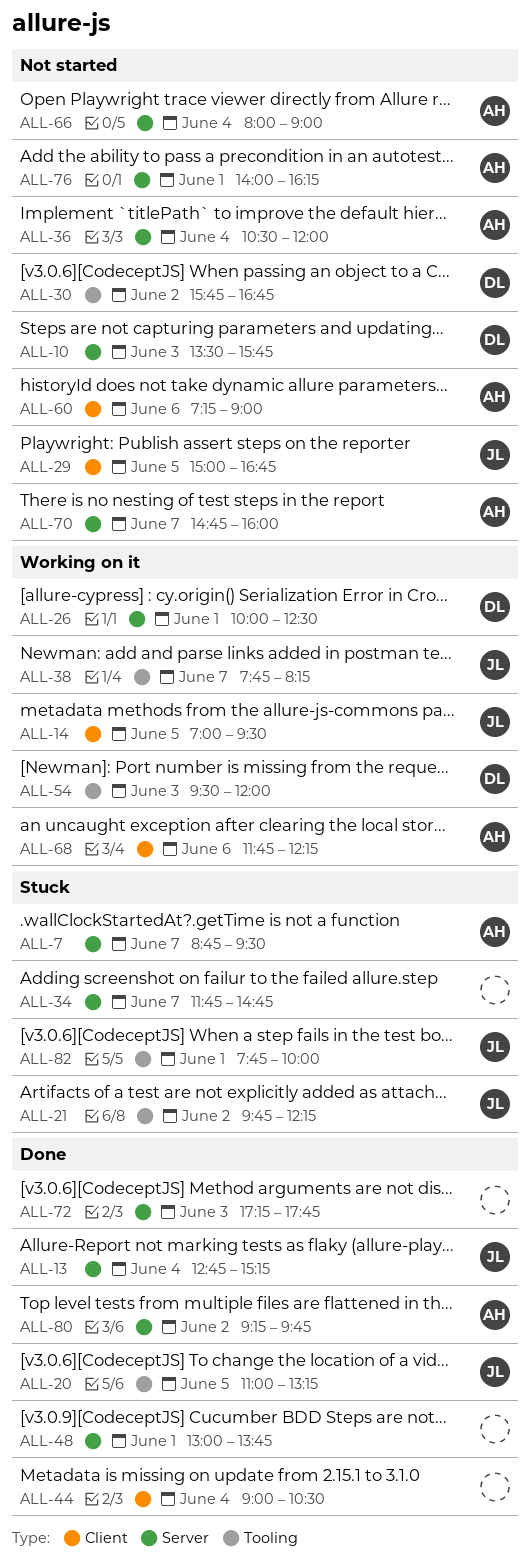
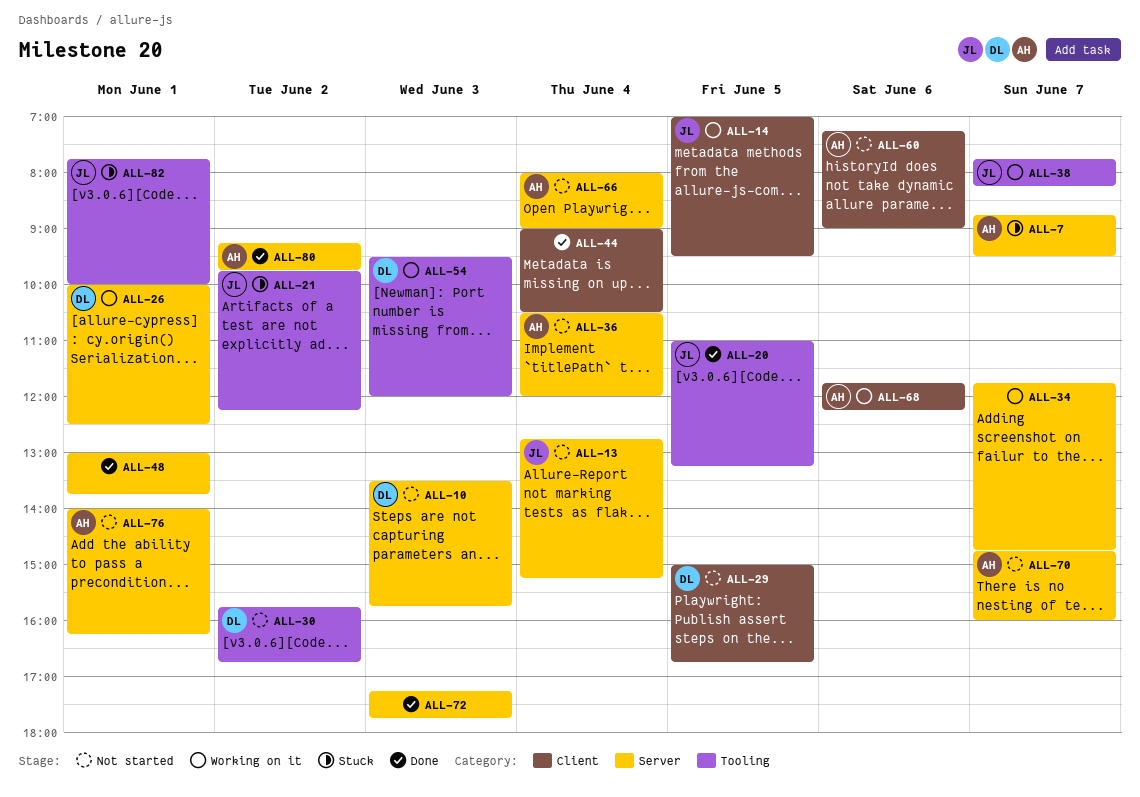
ALL-13, status: Done -> Not started
ALL-29, owner: JL -> DL
ALL-34, status: Stuck -> Working on it

